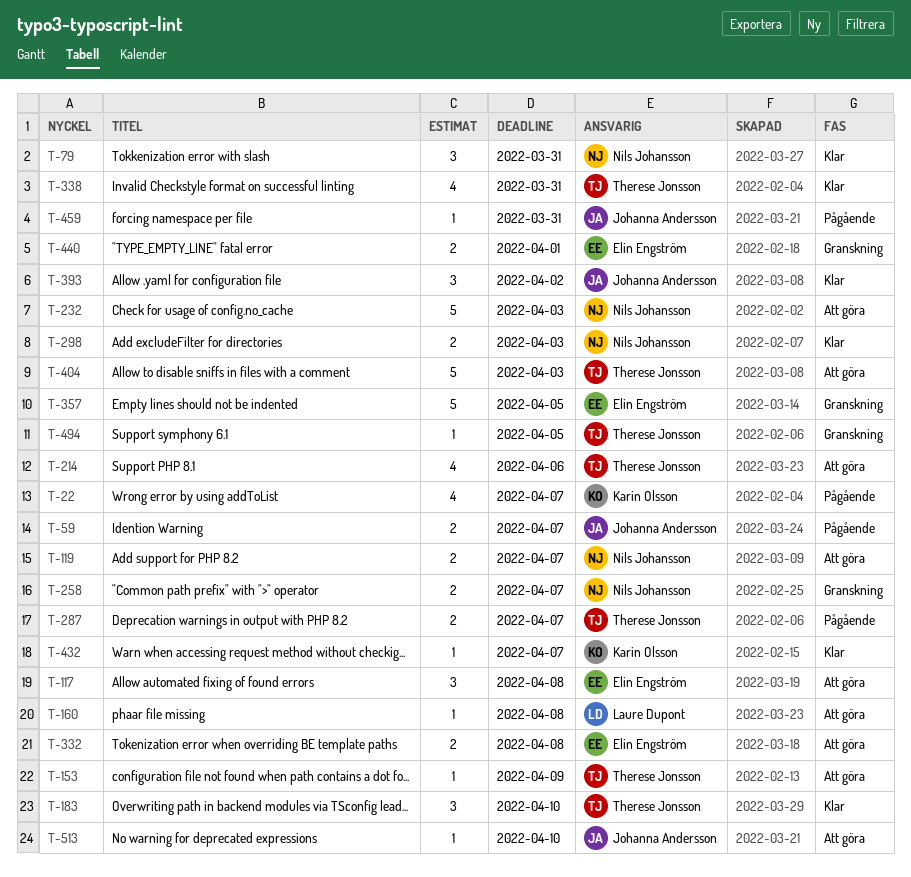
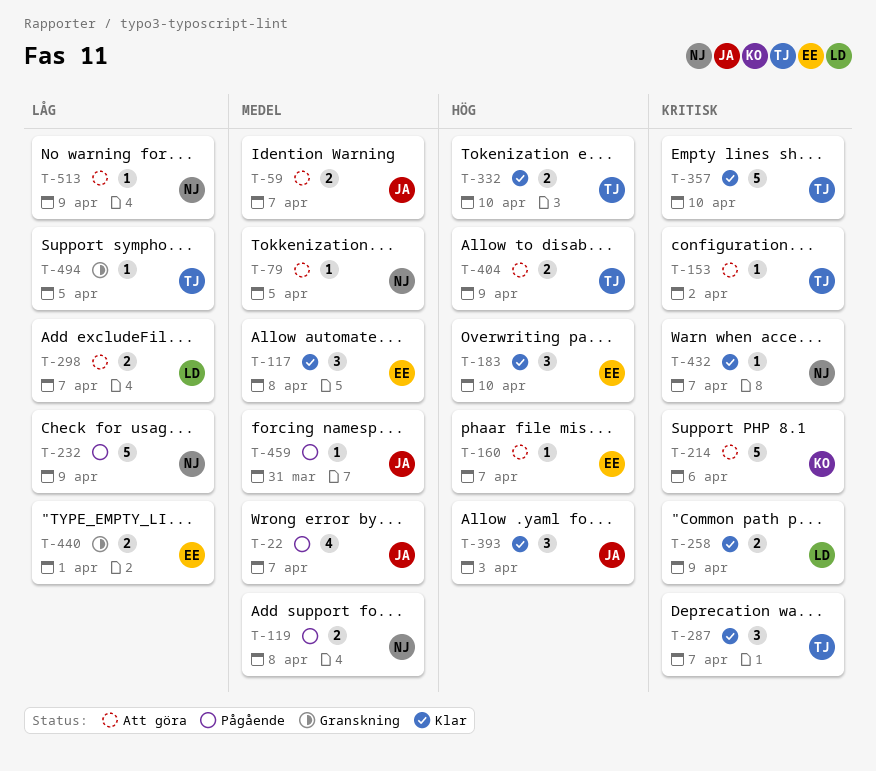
T-22, owner: Karin Olsson -> Johanna Andersson
T-59, status: Pågående -> Att göra
T-79, status: Klar -> Att göra
T-79, estimate: 3 -> 1
T-79, due: Mar 31 -> Apr 5
T-117, status: Att göra -> Klar
T-119, status: Att göra -> Pågående
T-119, due: Apr 7 -> Apr 8
T-153, due: Apr 9 -> Apr 2
T-160, owner: Laure Dupont -> Elin Engström
T-160, due: Apr 8 -> Apr 7
T-183, owner: Therese Jonsson -> Elin Engström
T-214, owner: Therese Jonsson -> Karin Olsson
T-214, estimate: 4 -> 5
T-232, status: Att göra -> Pågående
T-232, due: Apr 3 -> Apr 9
T-258, status: Granskning -> Klar
T-258, owner: Nils Johansson -> Laure Dupont
T-258, due: Apr 7 -> Apr 9
T-287, status: Pågående -> Klar
T-287, estimate: 2 -> 3
T-298, status: Klar -> Att göra
T-298, owner: Nils Johansson -> Laure Dupont
T-298, due: Apr 3 -> Apr 7
T-332, status: Att göra -> Klar
T-332, owner: Elin Engström -> Therese Jonsson
T-332, due: Apr 8 -> Apr 10
T-338: present -> none
T-357, status: Granskning -> Klar
T-357, owner: Elin Engström -> Therese Jonsson
T-357, due: Apr 5 -> Apr 10
T-393, due: Apr 2 -> Apr 3
T-404, estimate: 5 -> 2
T-404, due: Apr 3 -> Apr 9
T-432, owner: Karin Olsson -> Nils Johansson
T-513, owner: Johanna Andersson -> Nils Johansson
T-513, due: Apr 10 -> Apr 9

